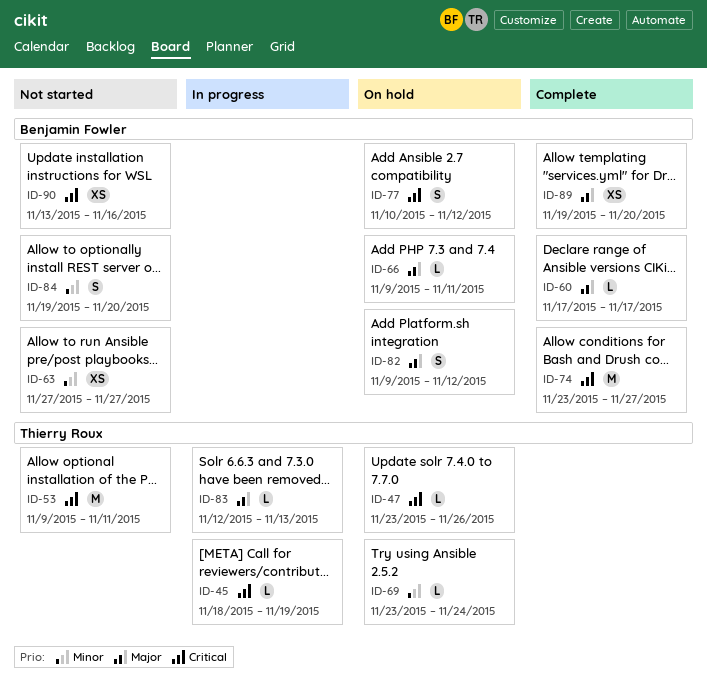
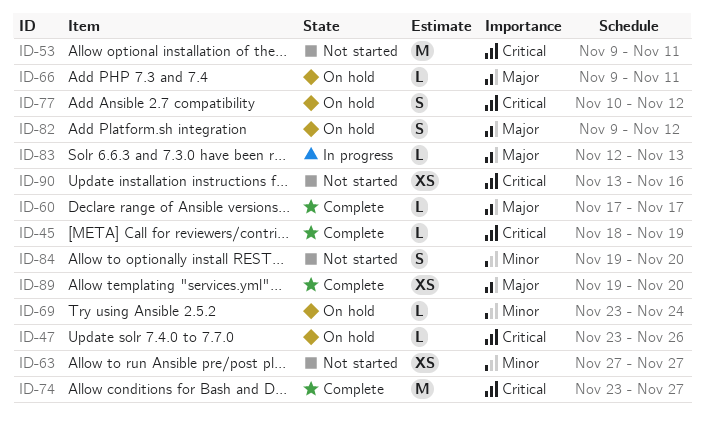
ID-45, status: In progress -> Complete

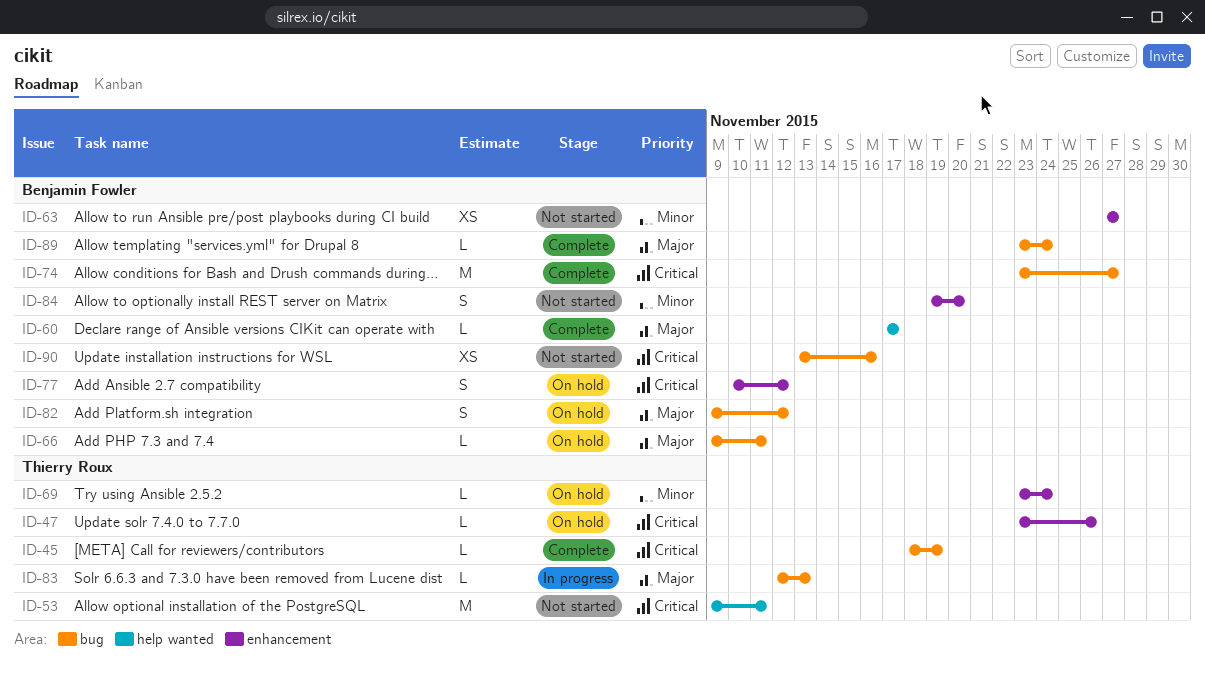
ID-89, estimate: XS -> L
ID-89, start: Nov 19 -> Nov 23
ID-89, due: Nov 20 -> Nov 24

